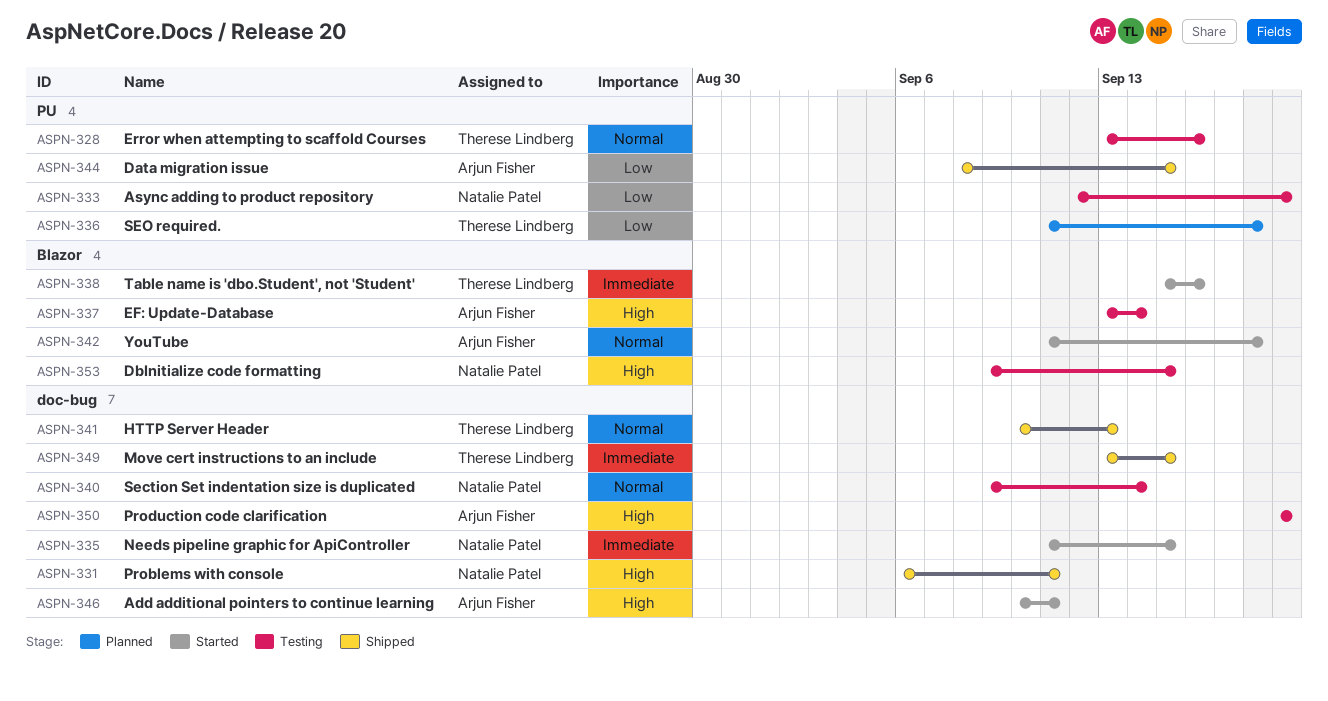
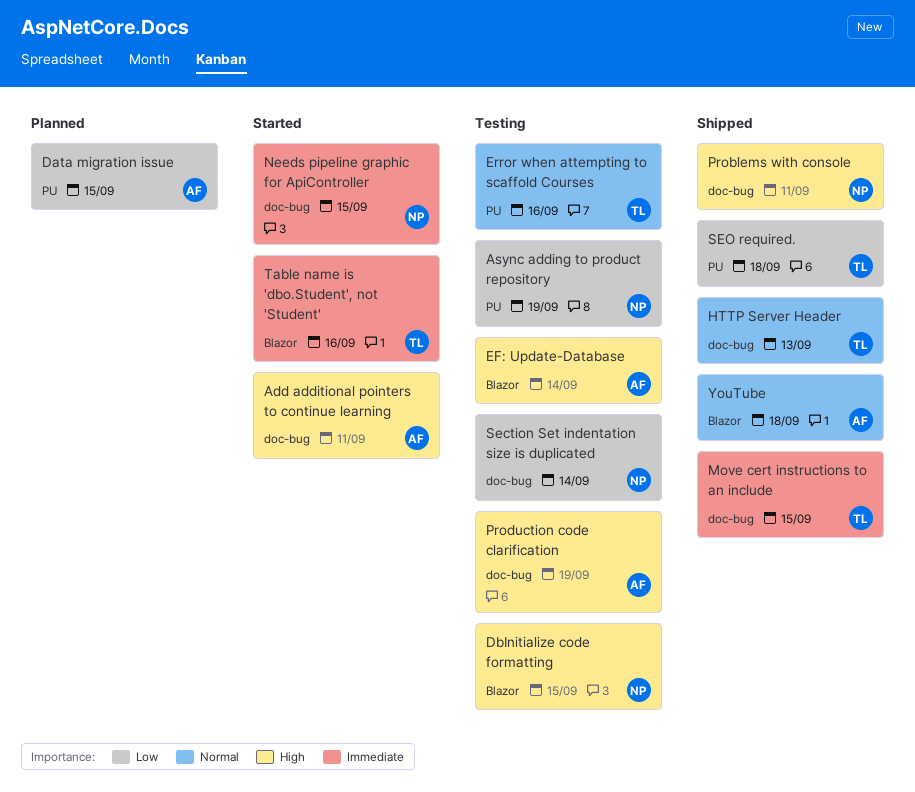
Data migration issue, status: Shipped -> Planned
Section Set indentation size is duplicated, priority: Normal -> Low
SEO required., status: Planned -> Shipped
YouTube, status: Started -> Shipped

